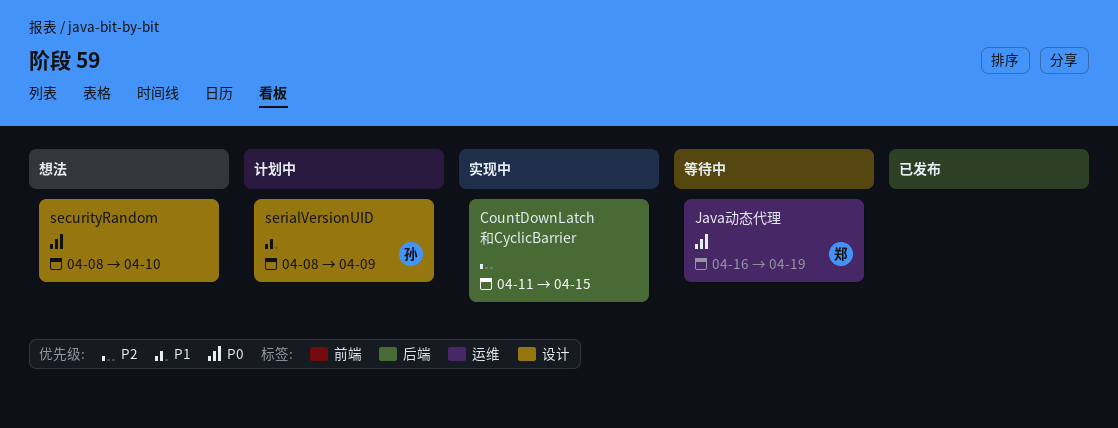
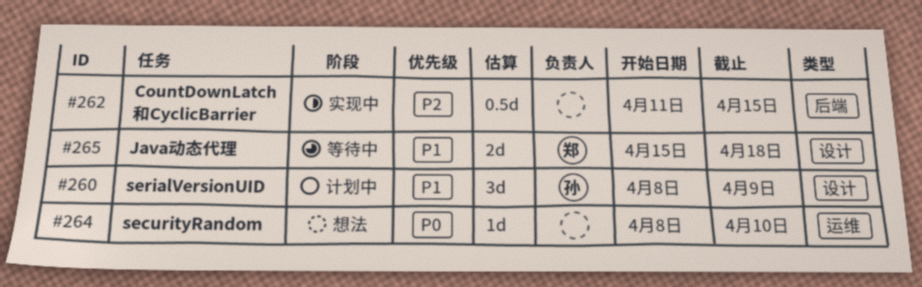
Java动态代理, priority: P0 -> P1
Java动态代理, label: 运维 -> 设计
Java动态代理, start: Apr 16 -> Apr 15
Java动态代理, due: Apr 19 -> Apr 18
securityRandom, label: 设计 -> 运维

